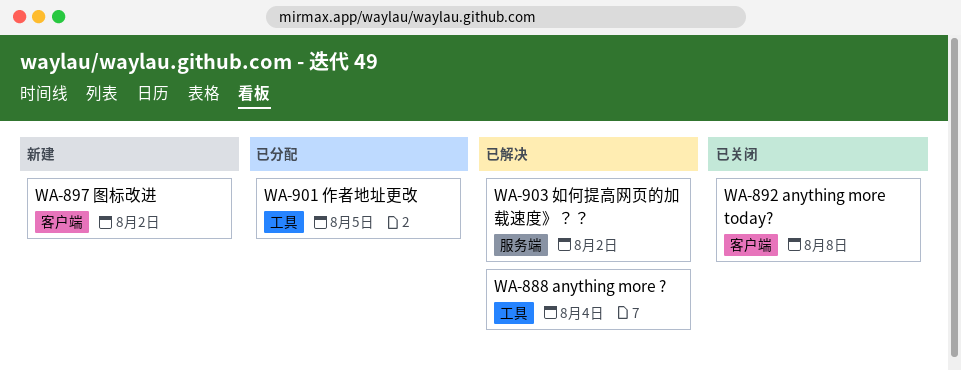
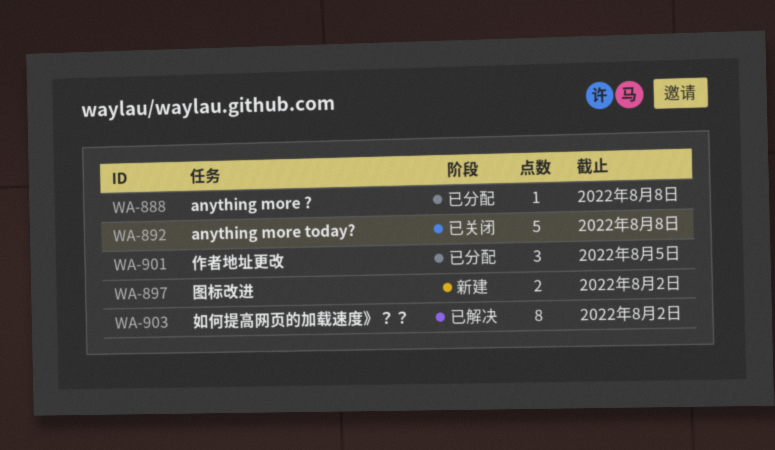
WA-888, status: 已解决 -> 已分配
WA-888, due: Aug 4 -> Aug 8

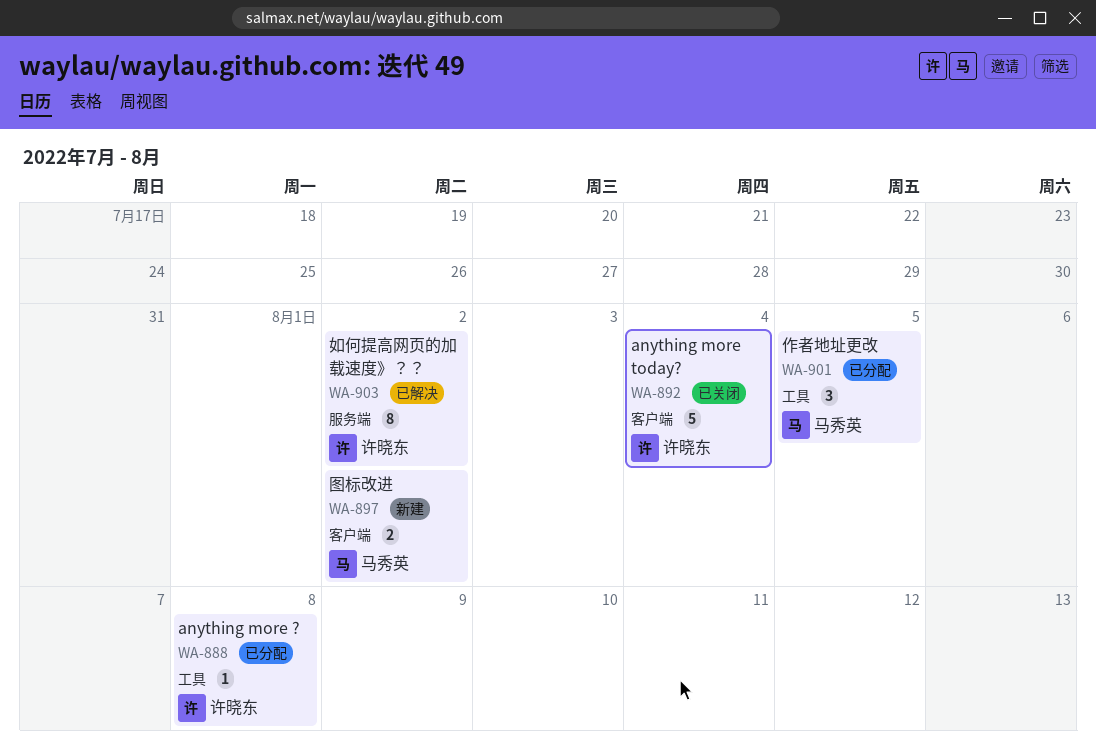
WA-892, due: Aug 8 -> Aug 4

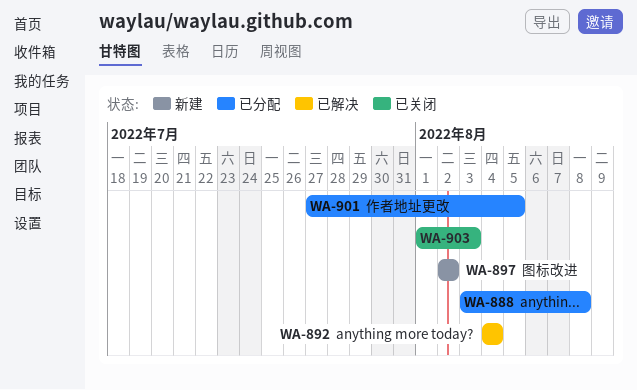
WA-892, status: 已关闭 -> 已解决
WA-903, status: 已解决 -> 已关闭
WA-903, due: Aug 2 -> Aug 3

